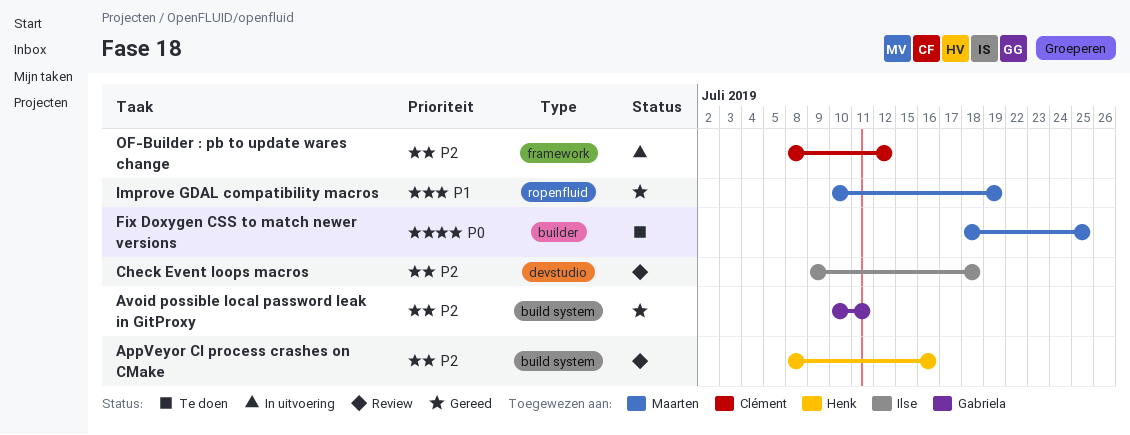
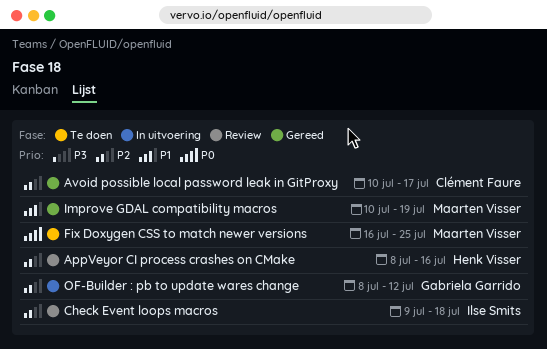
Avoid possible local password leak in GitProxy, owner: Gabriela Garrido -> Clément Faure
Avoid possible local password leak in GitProxy, due: Jul 11 -> Jul 17
Fix Doxygen CSS to match newer versions, start: Jul 18 -> Jul 16
OF-Builder : pb to update wares change, owner: Clément Faure -> Gabriela Garrido

